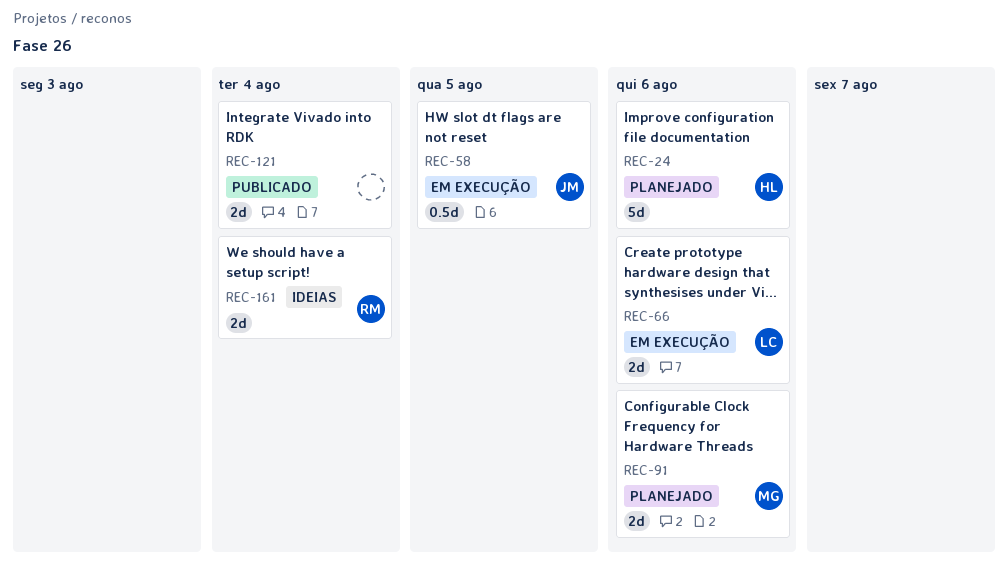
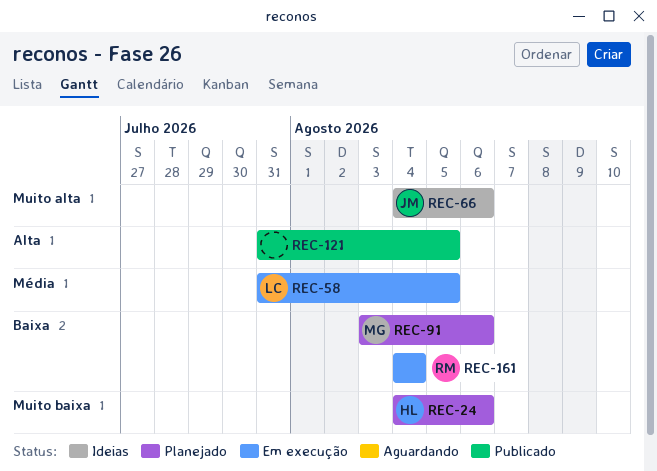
REC-58, owner: JM -> LC
REC-66, status: Em execução -> Ideias
REC-66, owner: LC -> JM
REC-121, due: Aug 4 -> Aug 5
REC-161, status: Ideias -> Em execução

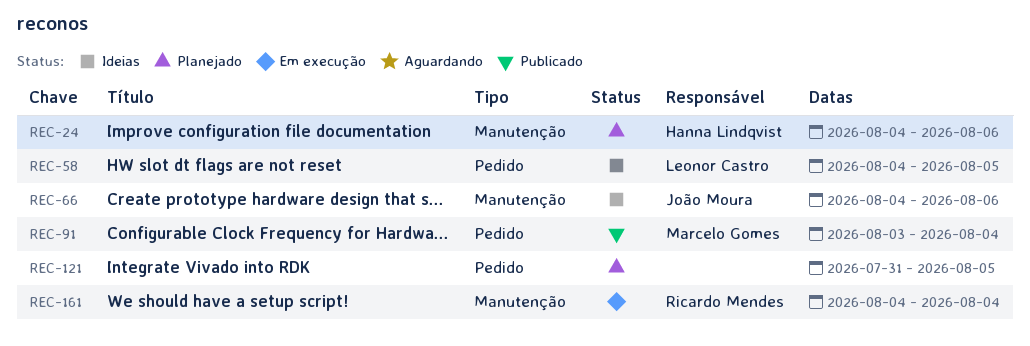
REC-58, status: Em execução -> Ideias
REC-58, start: Jul 31 -> Aug 4
REC-91, status: Planejado -> Publicado
REC-91, due: Aug 6 -> Aug 4
REC-121, status: Publicado -> Planejado

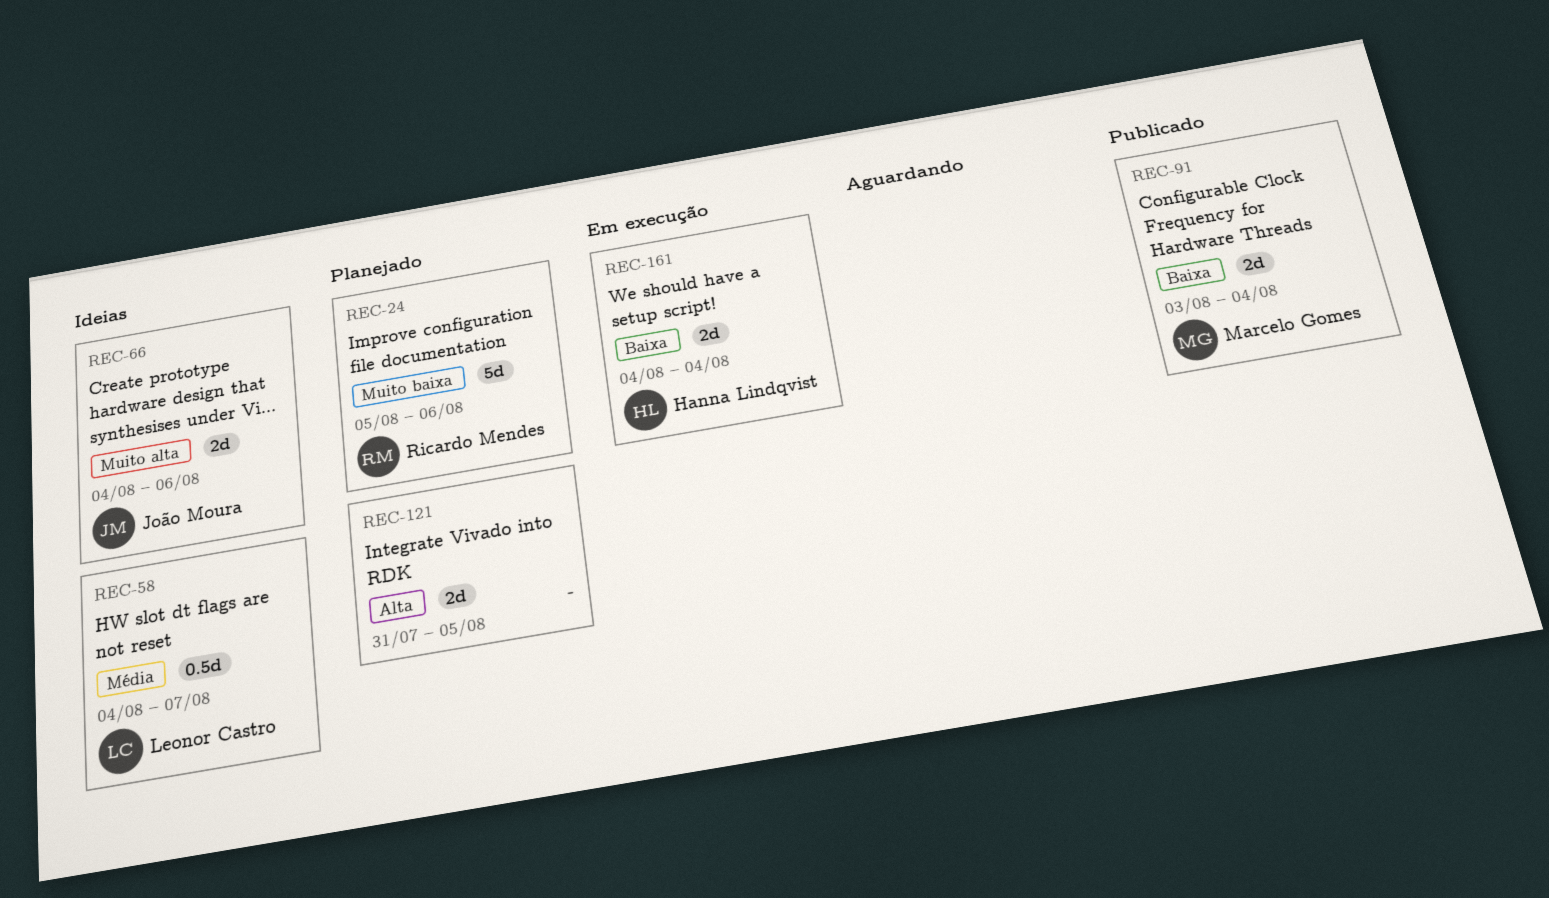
REC-24, owner: Hanna Lindqvist -> Ricardo Mendes
REC-24, start: Aug 4 -> Aug 5
REC-58, due: Aug 5 -> Aug 7
REC-161, owner: Ricardo Mendes -> Hanna Lindqvist

